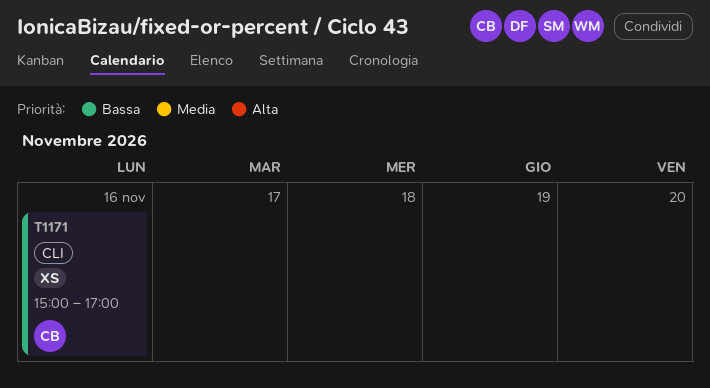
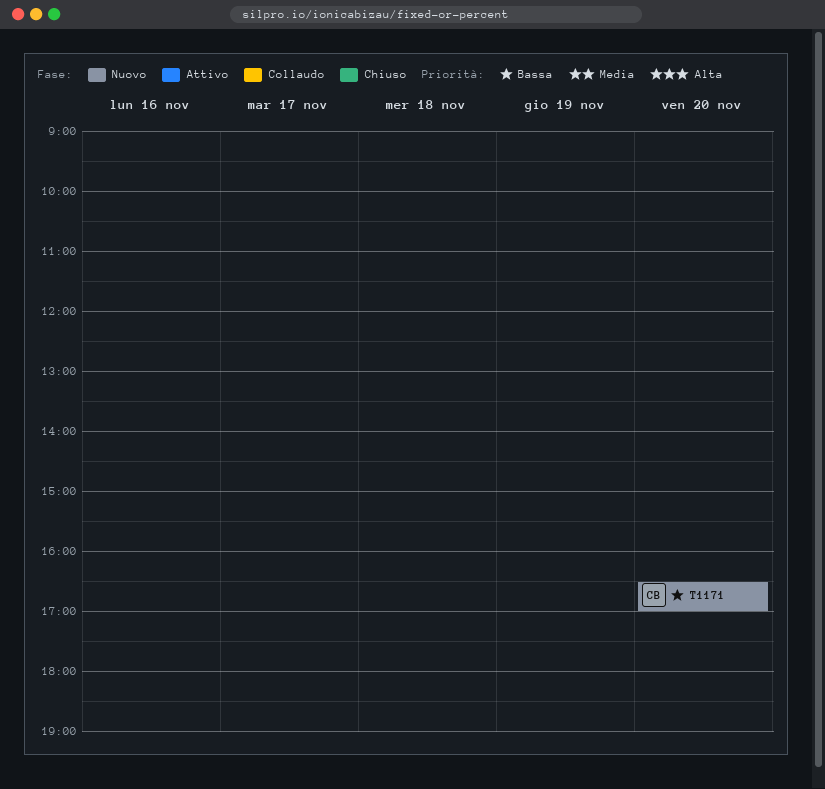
T1171, day: Nov 16 -> Nov 20
T1171, begins: 15:00 -> 16:30

